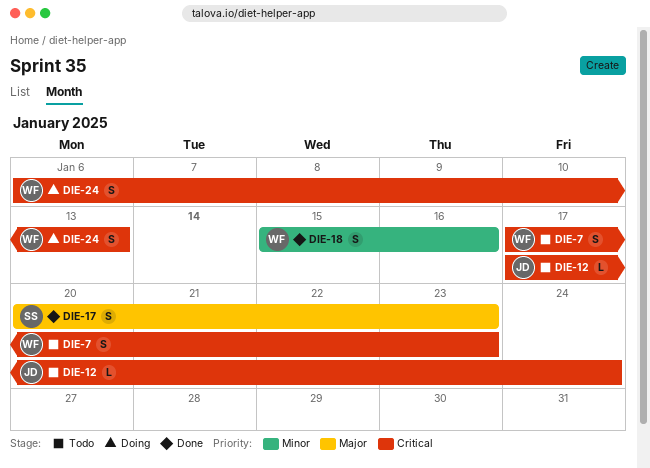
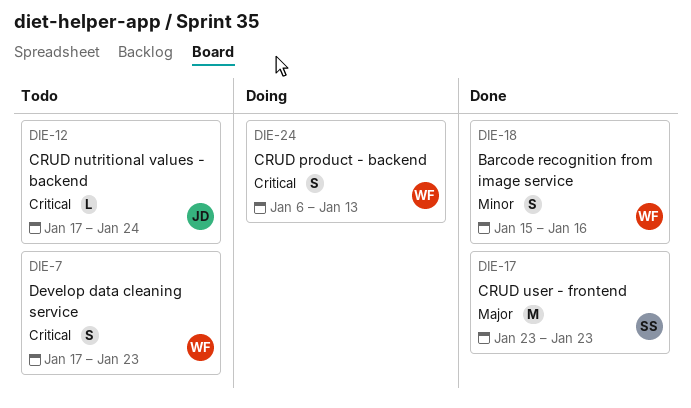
DIE-17, estimate: S -> M
DIE-17, start: Jan 20 -> Jan 23

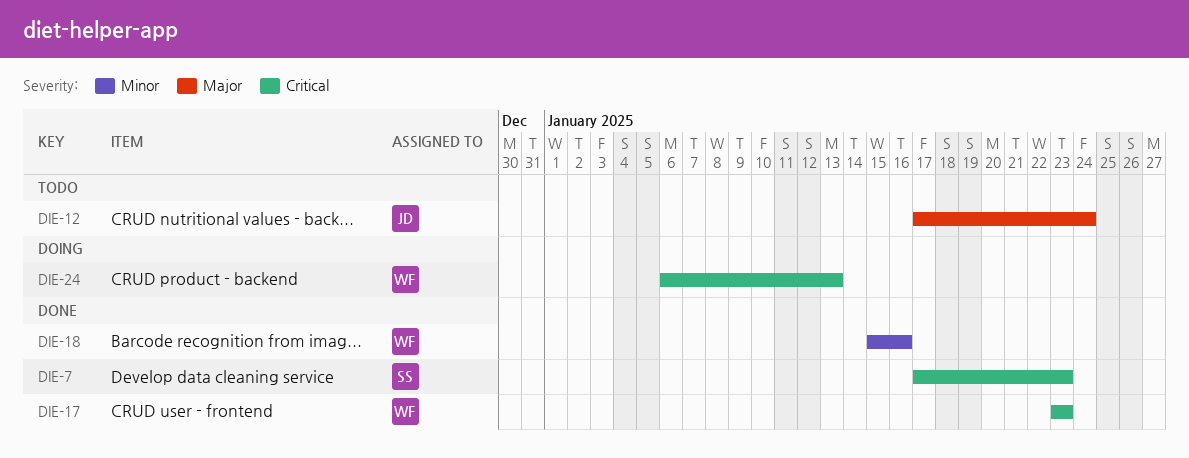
DIE-7, status: Todo -> Done
DIE-7, owner: WF -> SS
DIE-12, priority: Critical -> Major
DIE-17, owner: SS -> WF
DIE-17, priority: Major -> Critical

